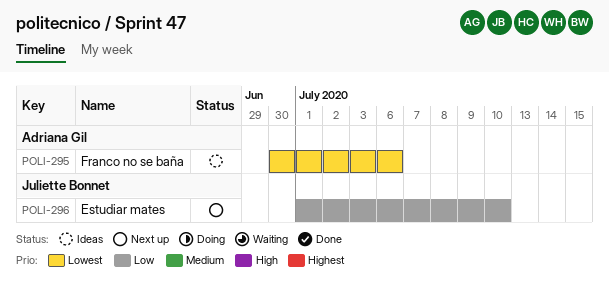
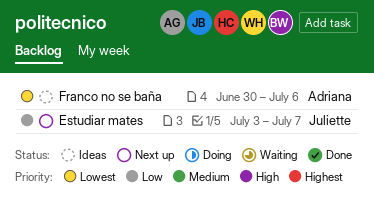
Estudiar mates, start: Jul 1 -> Jul 3
Estudiar mates, due: Jul 10 -> Jul 7

